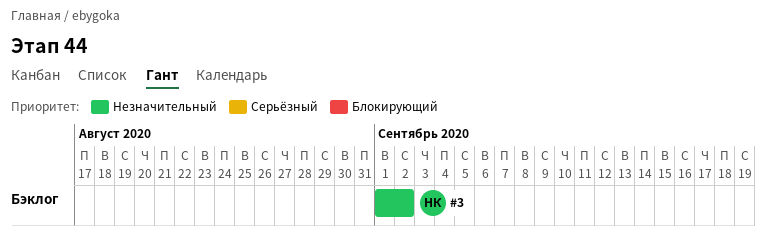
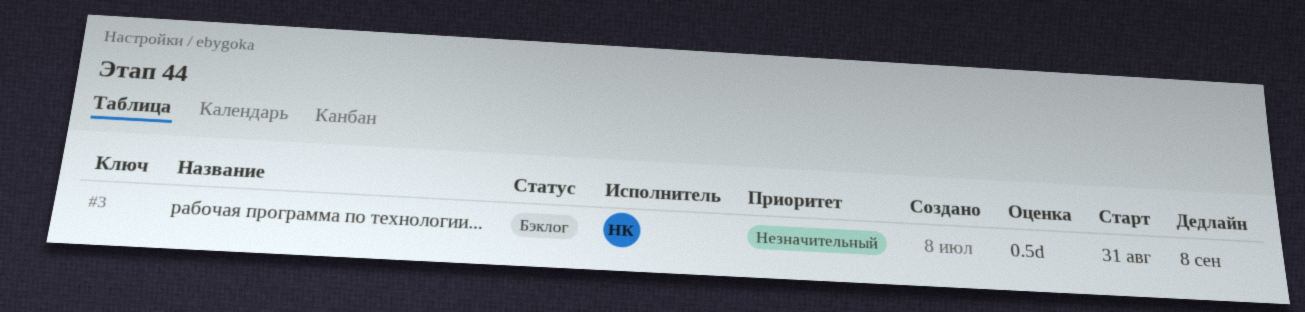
#3, start: Sep 1 -> Aug 31
#3, due: Sep 2 -> Sep 8

